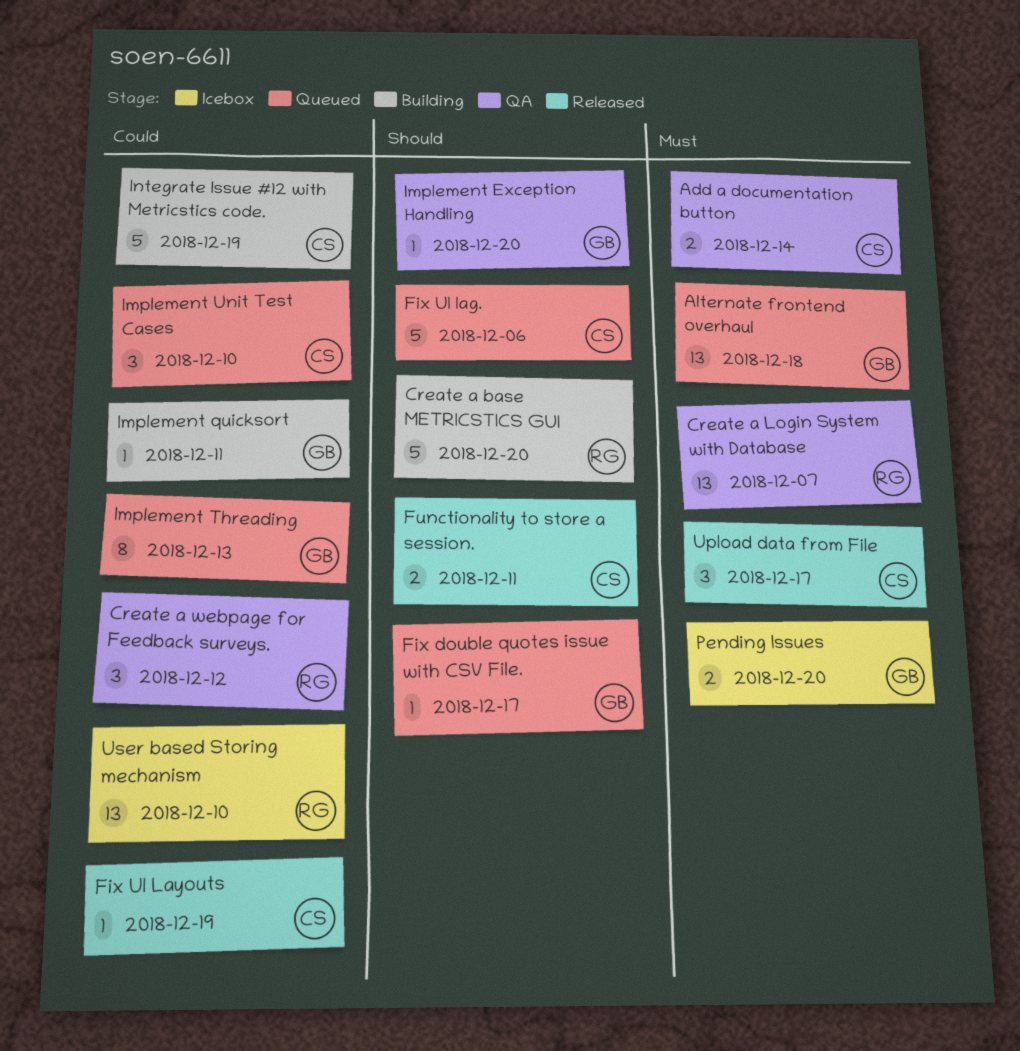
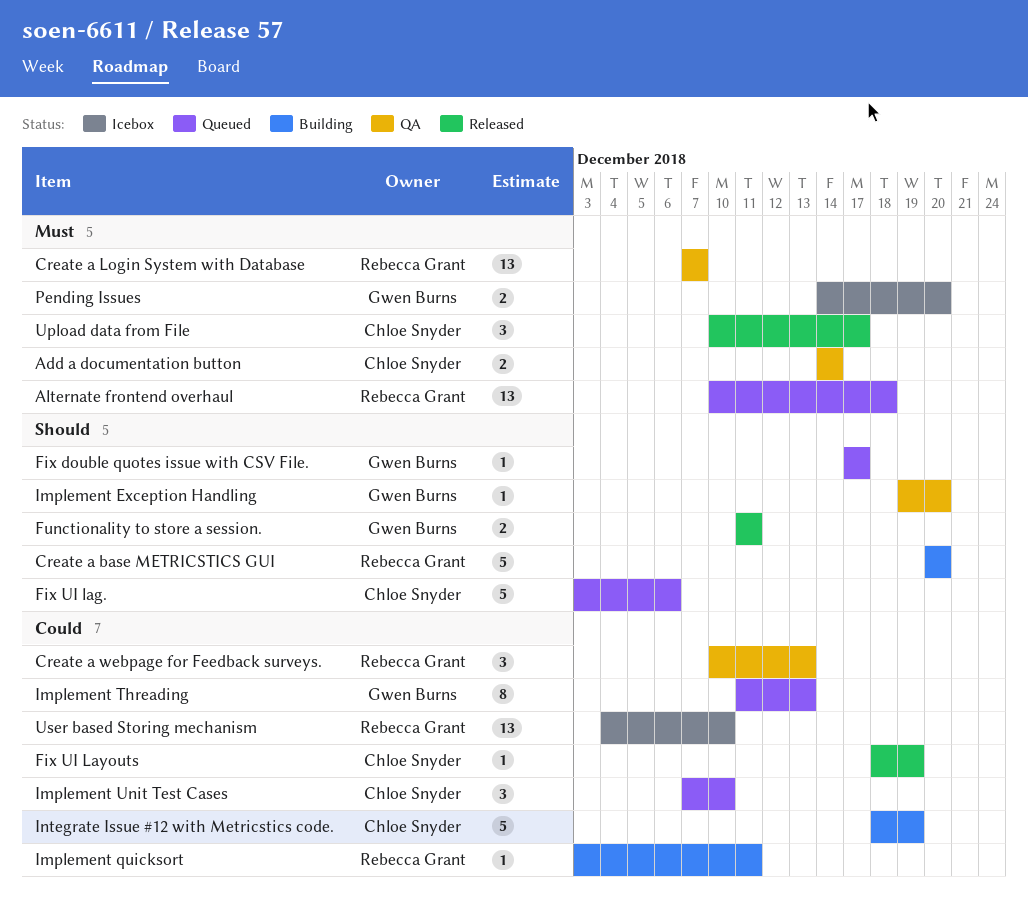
Alternate frontend overhaul, owner: Gwen Burns -> Rebecca Grant
Create a webpage for Feedback surveys., due: Dec 12 -> Dec 13
Functionality to store a session., owner: Chloe Snyder -> Gwen Burns
Implement quicksort, owner: Gwen Burns -> Rebecca Grant

